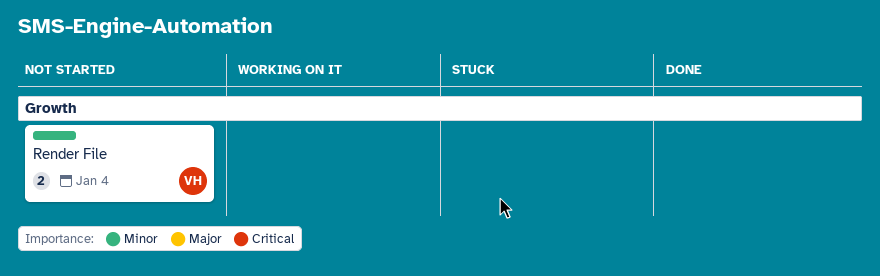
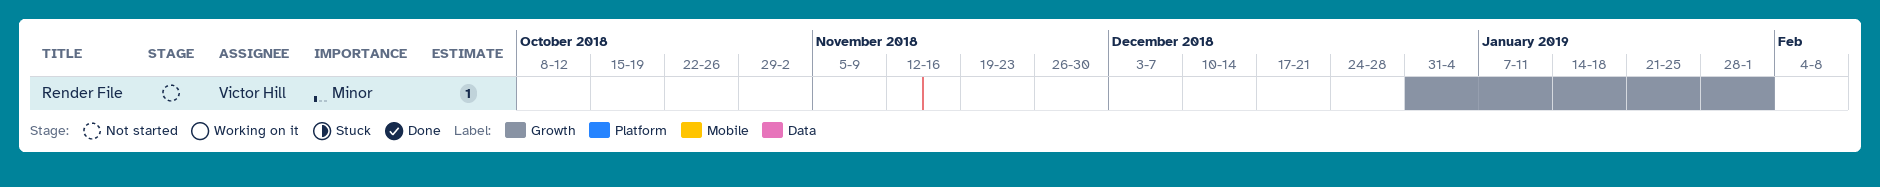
Render File, estimate: 2 -> 1
Render File, due: Jan 4 -> Feb 1

